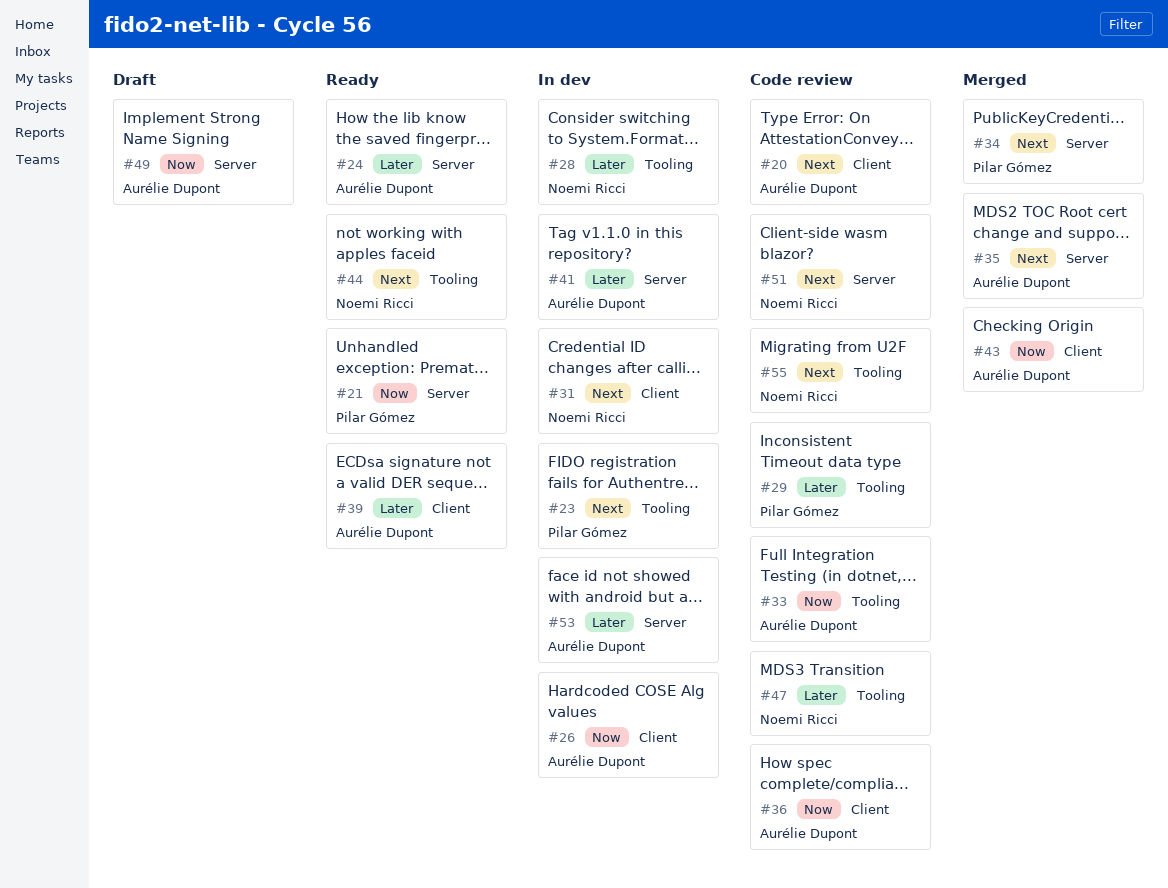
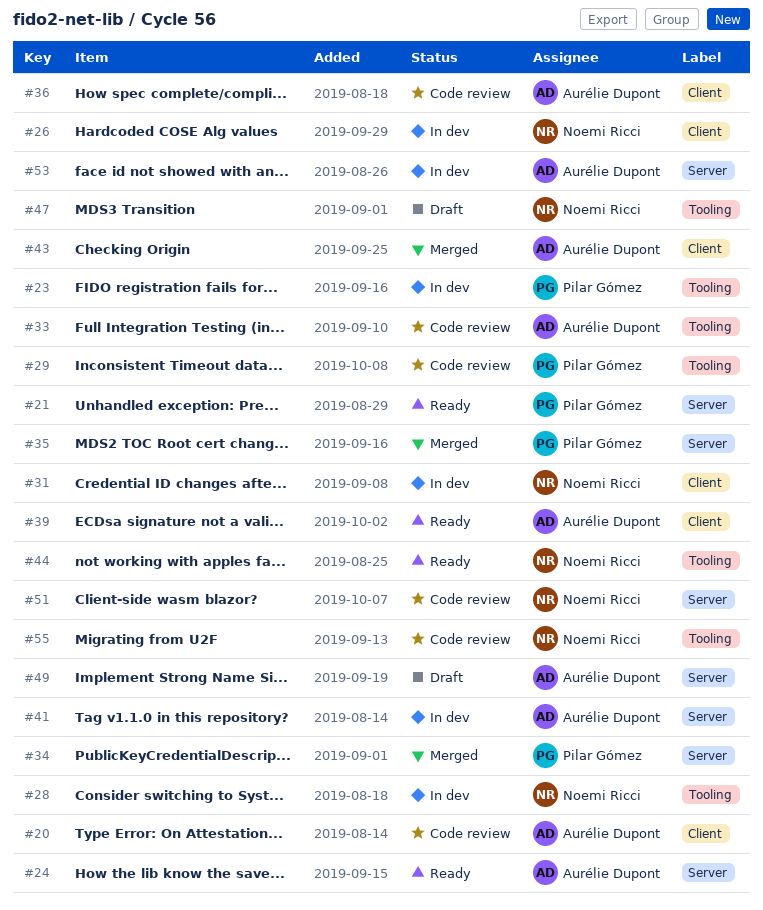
#26, owner: Aurélie Dupont -> Noemi Ricci
#35, owner: Aurélie Dupont -> Pilar Gómez
#47, status: Code review -> Draft

